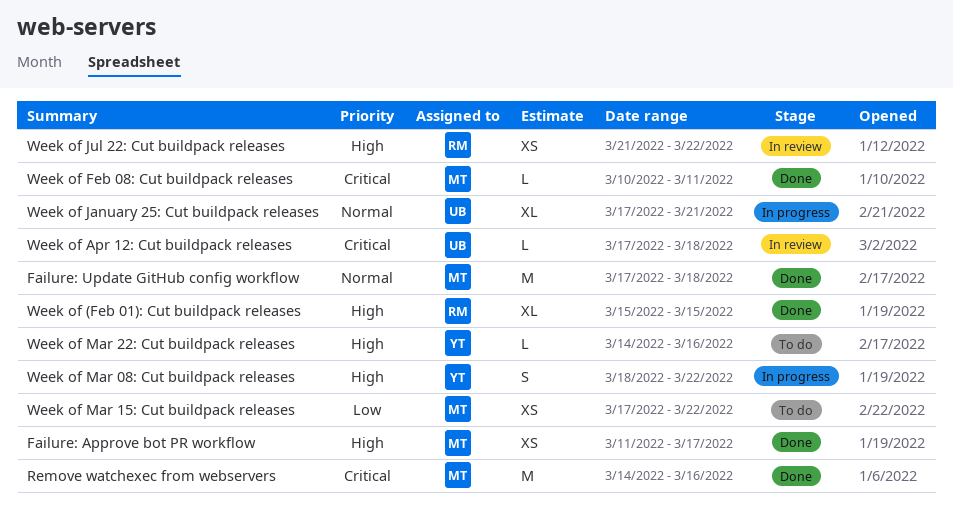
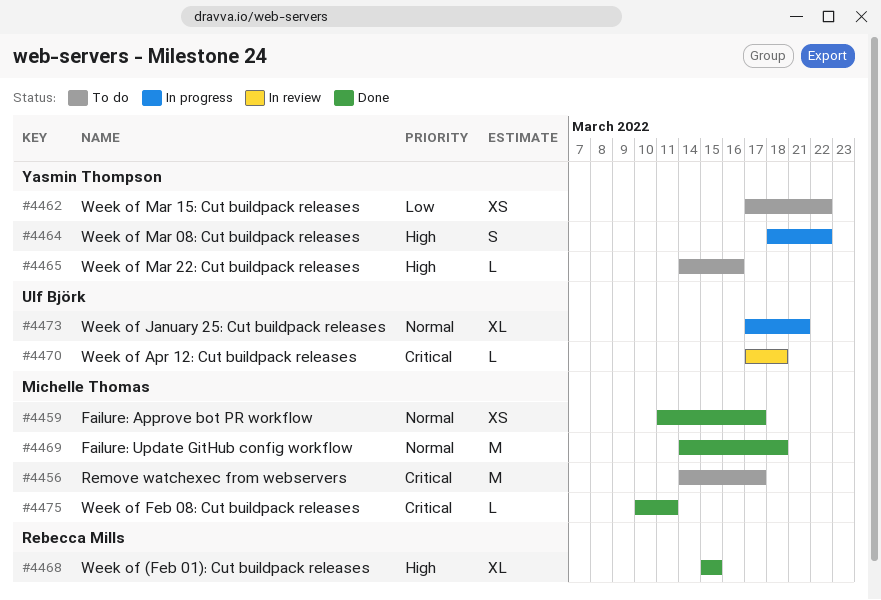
Failure: Approve bot PR workflow, priority: High -> Normal
Failure: Update GitHub config workflow, start: Mar 17 -> Mar 14
Remove watchexec from webservers, status: Done -> To do
Remove watchexec from webservers, due: Mar 16 -> Mar 17
Week of Jul 22: Cut buildpack releases: present -> none
Week of Mar 15: Cut buildpack releases, owner: Michelle Thomas -> Yasmin Thompson

